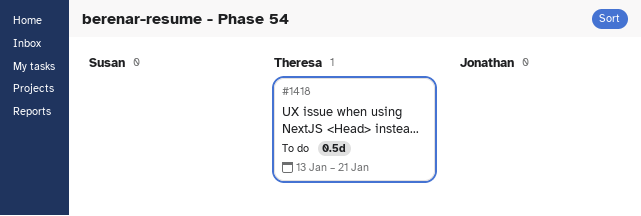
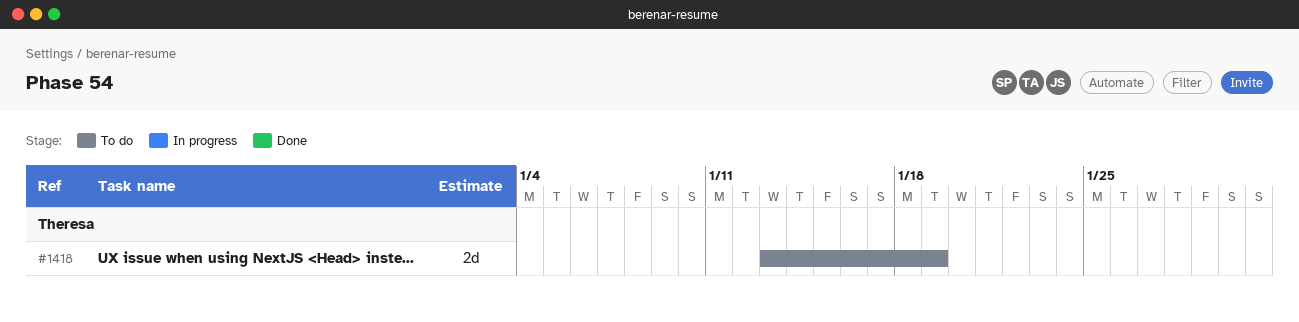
#1418, estimate: 0.5d -> 2d
#1418, due: Jan 21 -> Jan 19

